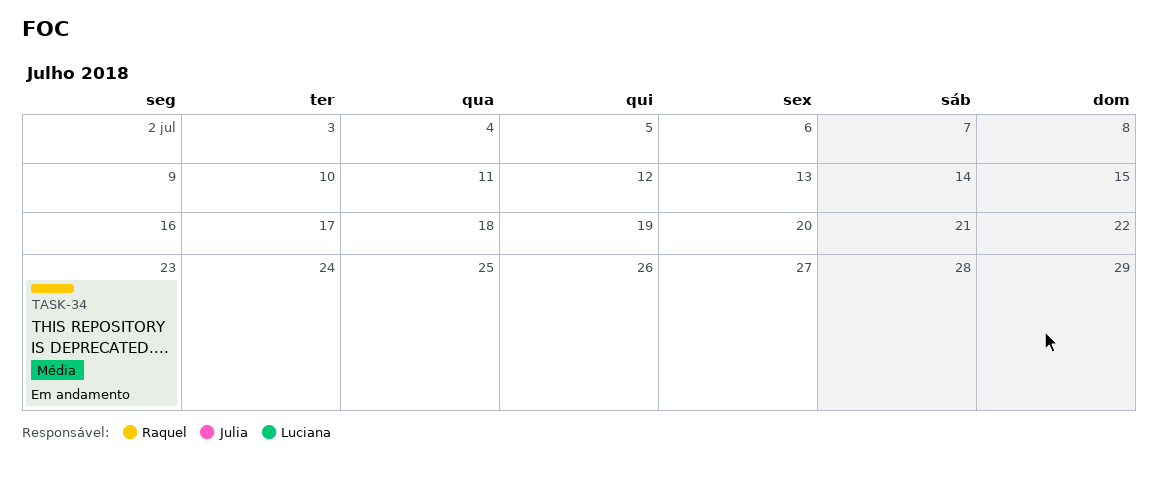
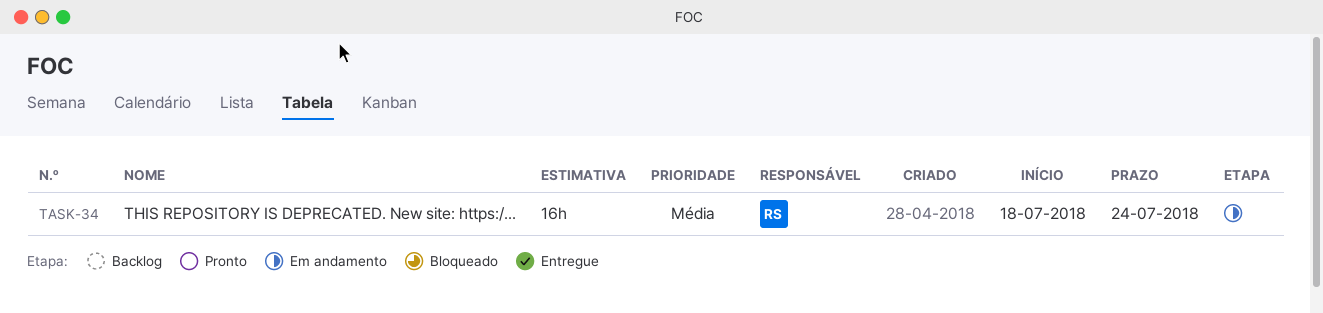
TASK-34, due: Jul 23 -> Jul 24

